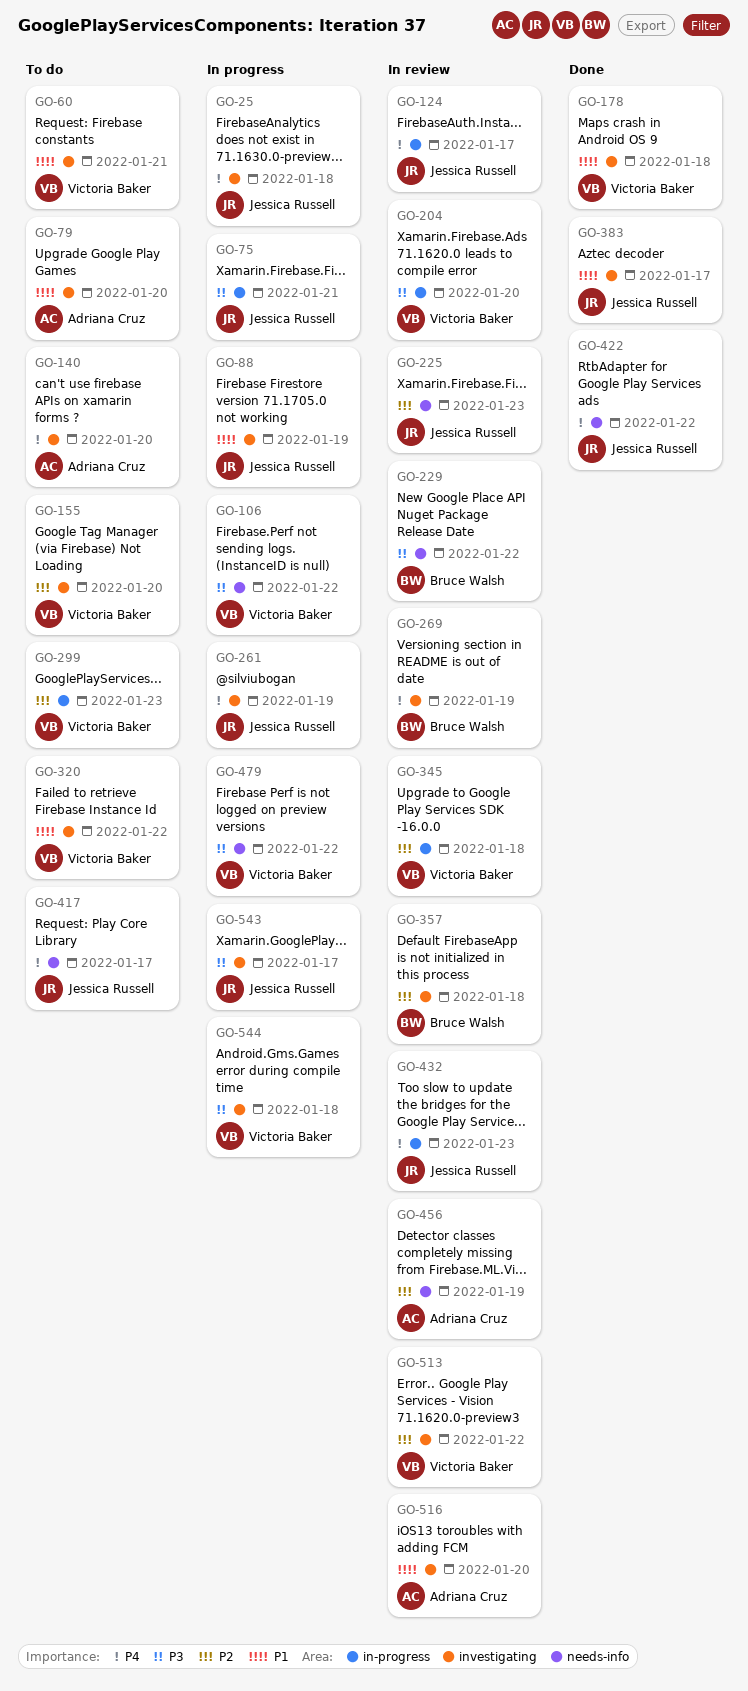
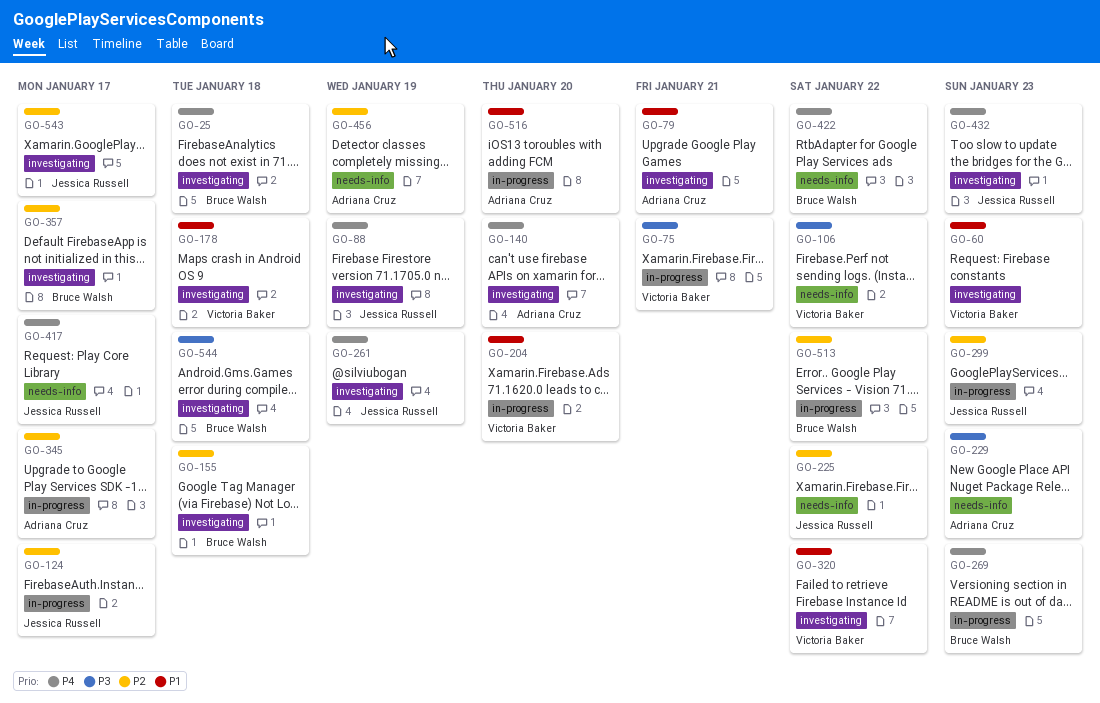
GO-25, owner: Jessica Russell -> Bruce Walsh
GO-60, due: Jan 21 -> Jan 23
GO-75, owner: Jessica Russell -> Victoria Baker
GO-79, due: Jan 20 -> Jan 21
GO-88, priority: P1 -> P4
GO-124, priority: P4 -> P2
GO-155, owner: Victoria Baker -> Bruce Walsh
GO-155, due: Jan 20 -> Jan 18
GO-204, priority: P3 -> P1
GO-225, due: Jan 23 -> Jan 22
GO-229, owner: Bruce Walsh -> Adriana Cruz
GO-229, due: Jan 22 -> Jan 23
GO-269, label: investigating -> in-progress
GO-269, due: Jan 19 -> Jan 23
GO-299, owner: Victoria Baker -> Jessica Russell
GO-345, owner: Victoria Baker -> Adriana Cruz
GO-345, due: Jan 18 -> Jan 17
GO-357, due: Jan 18 -> Jan 17
GO-383: present -> none
GO-422, owner: Jessica Russell -> Bruce Walsh
GO-432, label: in-progress -> investigating
GO-479: present -> none
GO-513, owner: Victoria Baker -> Bruce Walsh
GO-513, label: investigating -> in-progress
GO-516, label: investigating -> in-progress
GO-543, priority: P3 -> P2
GO-544, owner: Victoria Baker -> Bruce Walsh

